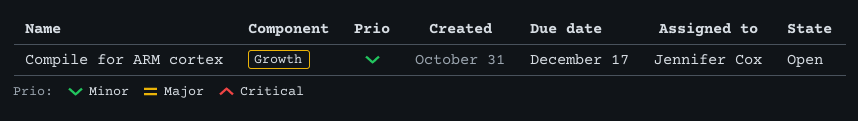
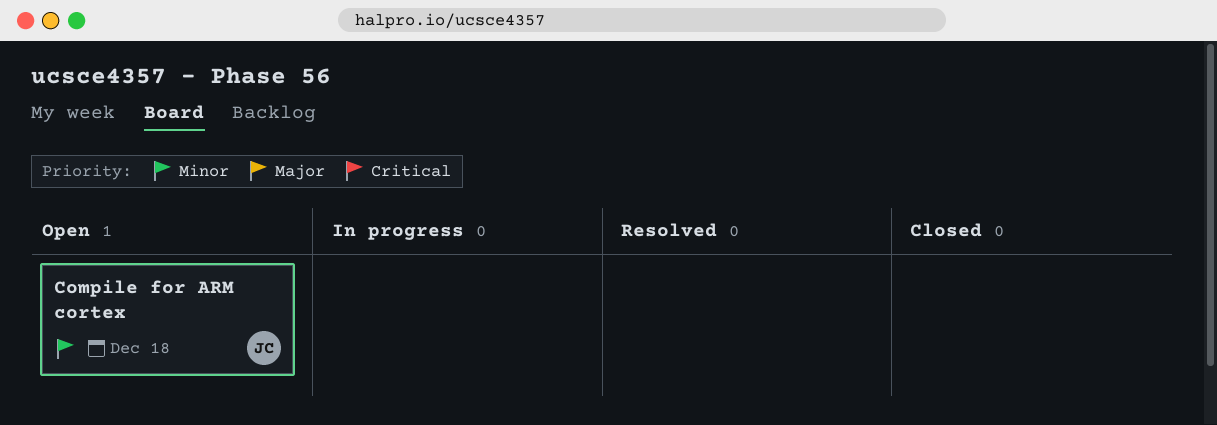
Compile for ARM cortex, due: Dec 17 -> Dec 18

